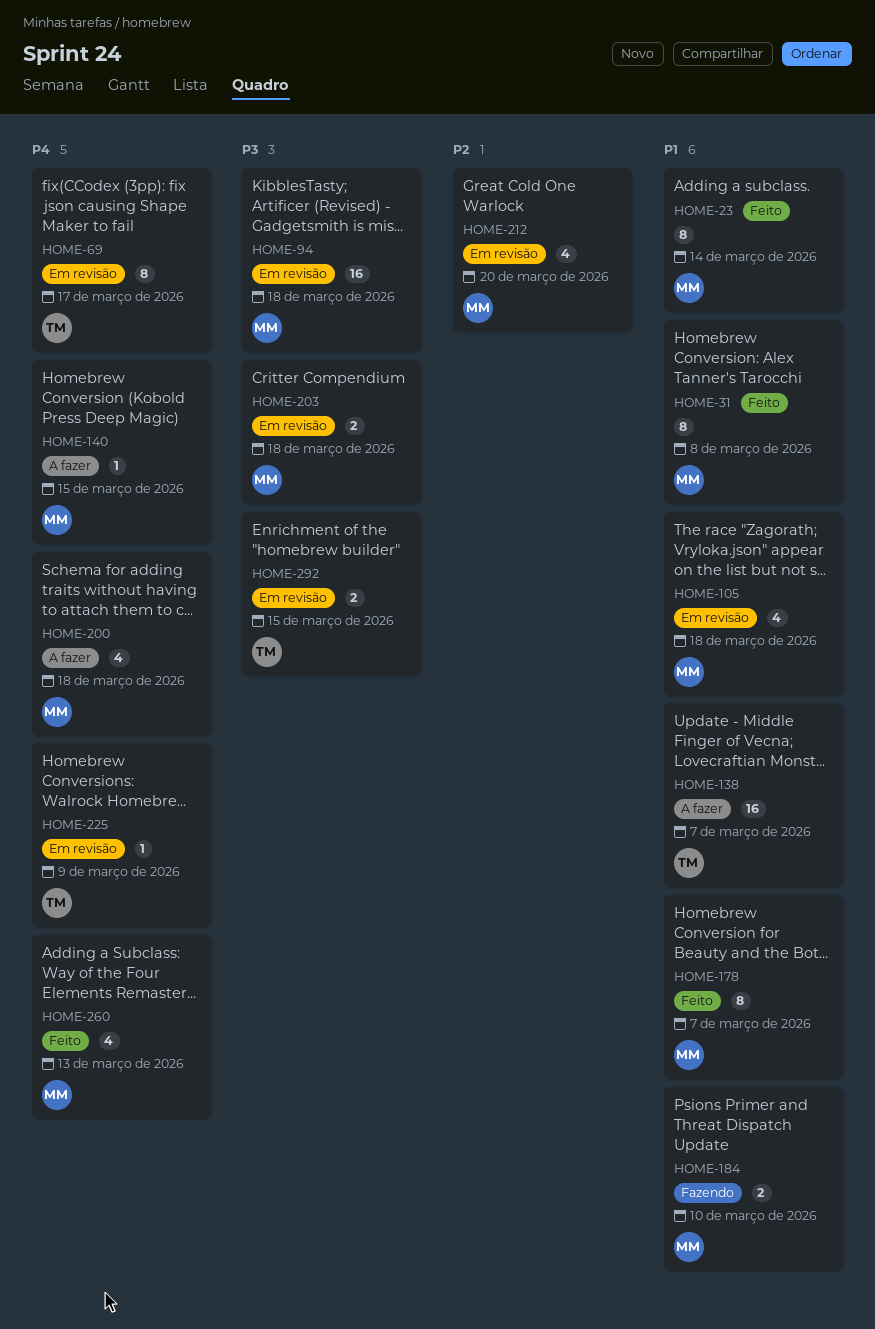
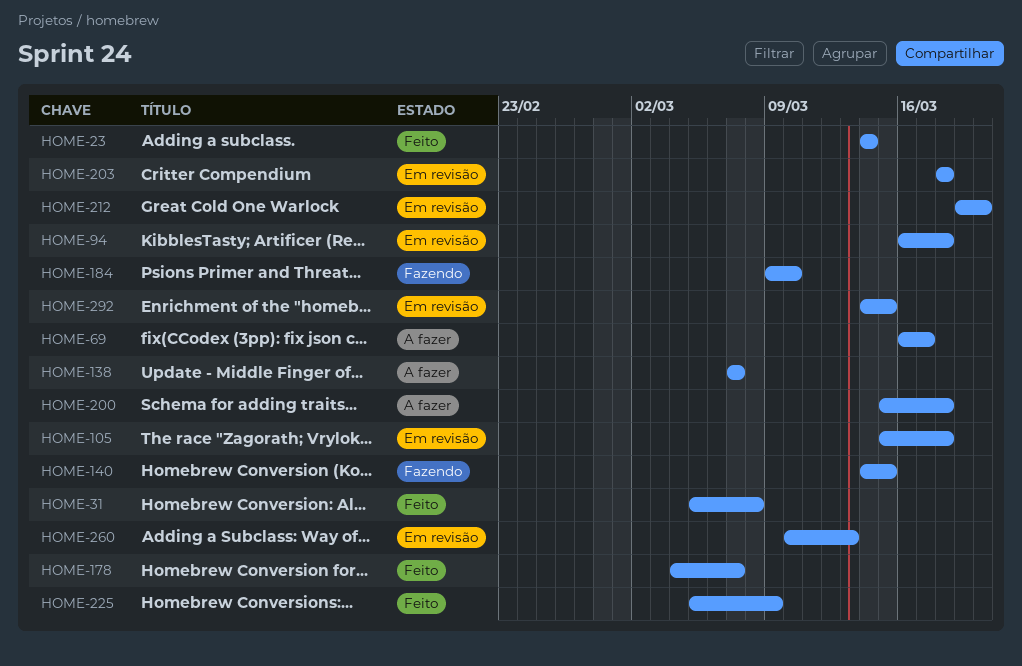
HOME-69, status: Em revisão -> A fazer
HOME-140, status: A fazer -> Fazendo
HOME-225, status: Em revisão -> Feito
HOME-260, status: Feito -> Em revisão

